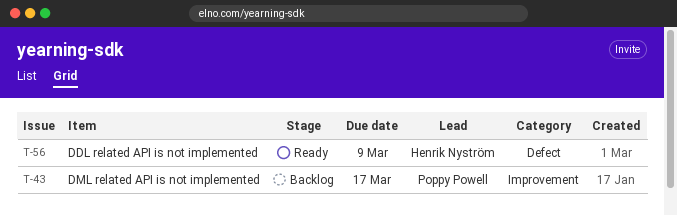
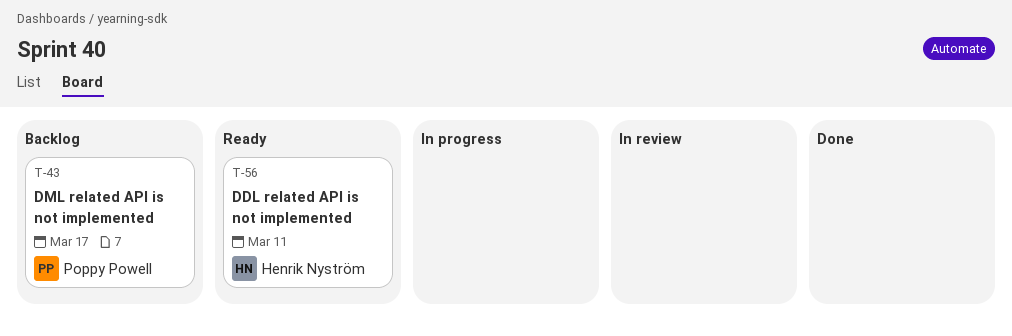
T-56, due: Mar 9 -> Mar 11

